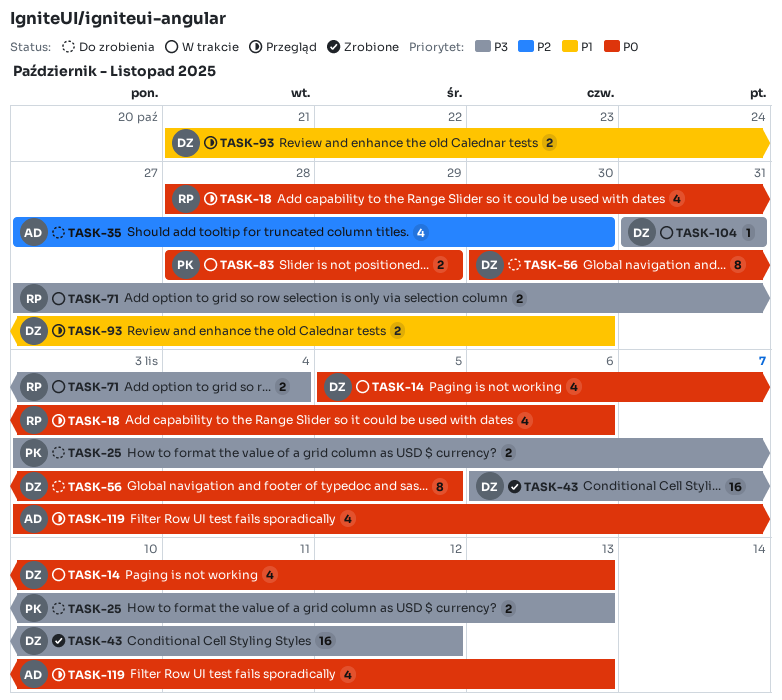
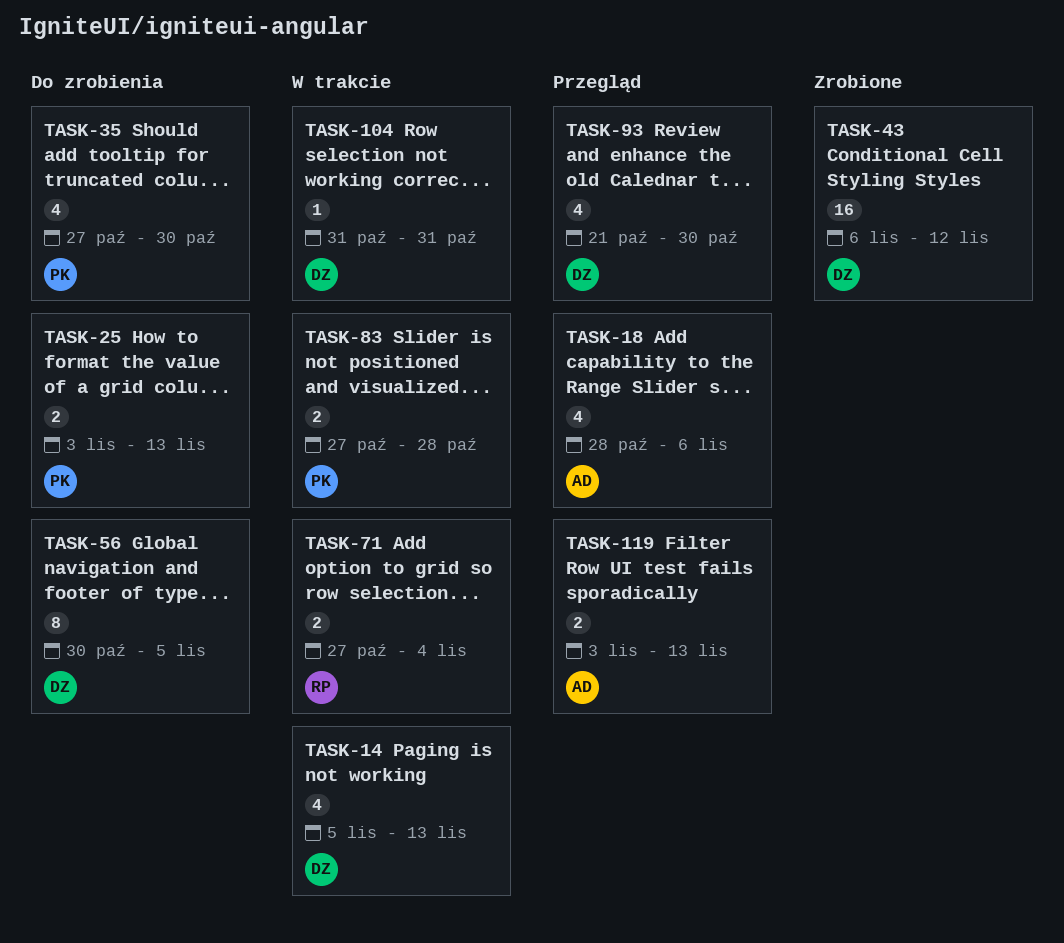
TASK-18, owner: RP -> AD
TASK-35, owner: AD -> PK
TASK-83, start: Oct 28 -> Oct 27
TASK-83, due: Oct 29 -> Oct 28
TASK-93, estimate: 2 -> 4
TASK-119, estimate: 4 -> 2

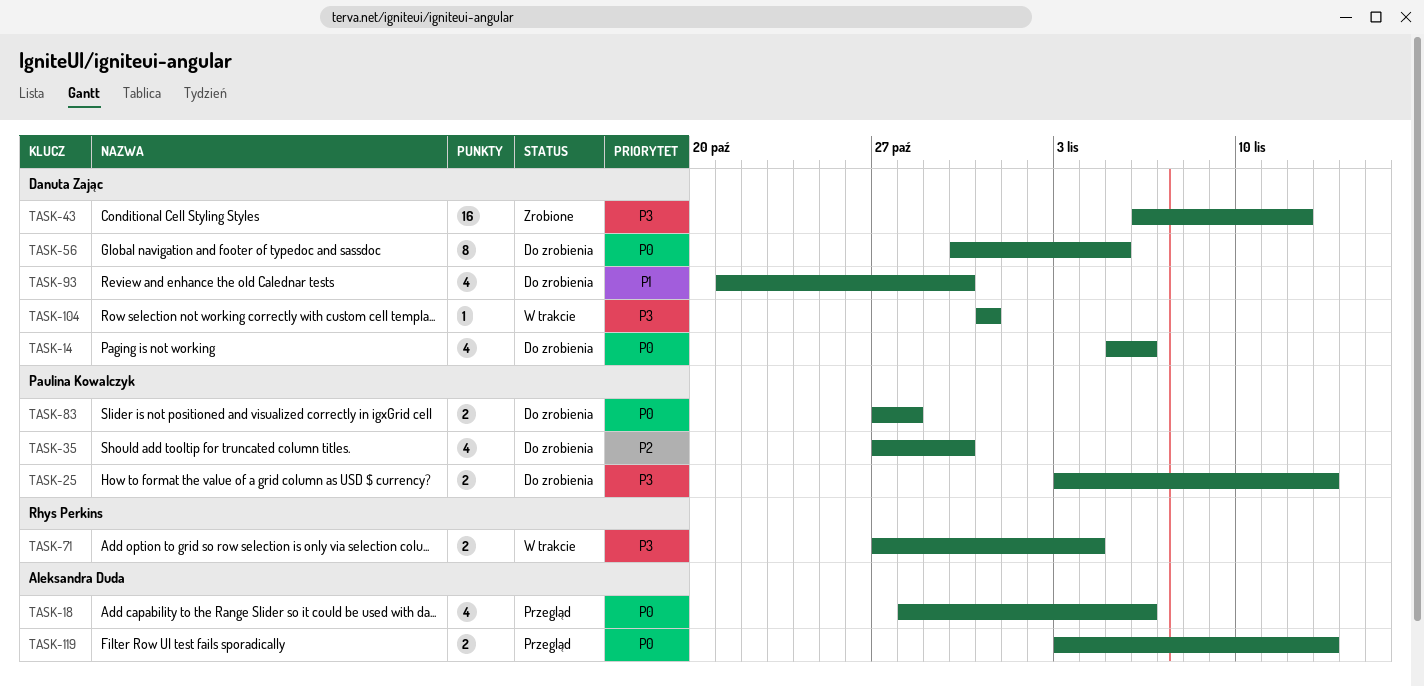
TASK-14, status: W trakcie -> Do zrobienia
TASK-14, due: Nov 13 -> Nov 6
TASK-83, status: W trakcie -> Do zrobienia
TASK-93, status: Przegląd -> Do zrobienia

